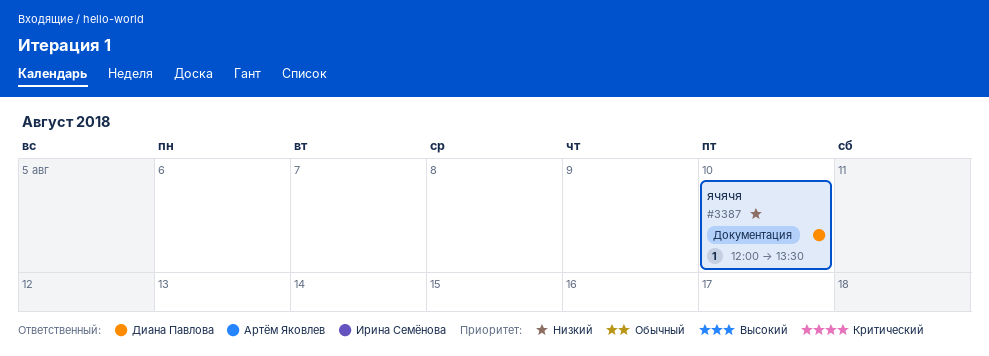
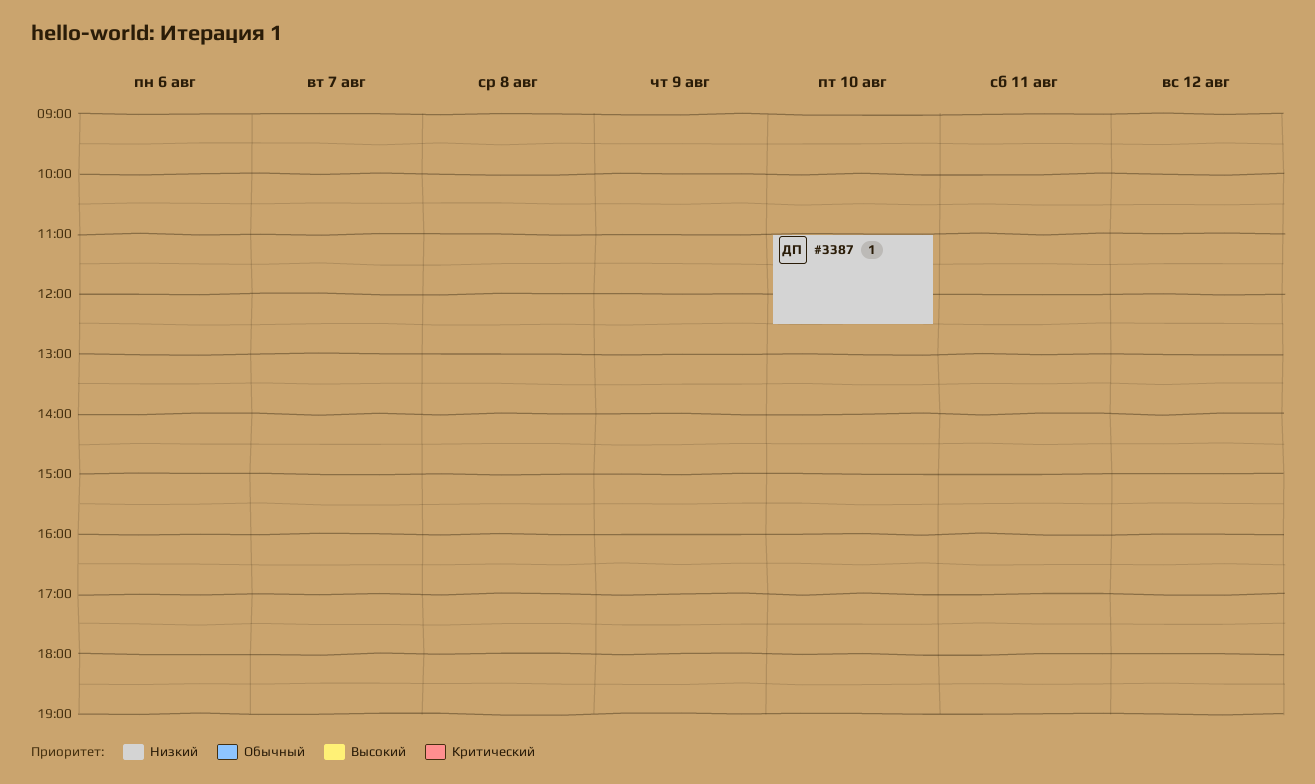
#3387, begins: 12:00 -> 11:00
#3387, ends: 13:30 -> 12:30

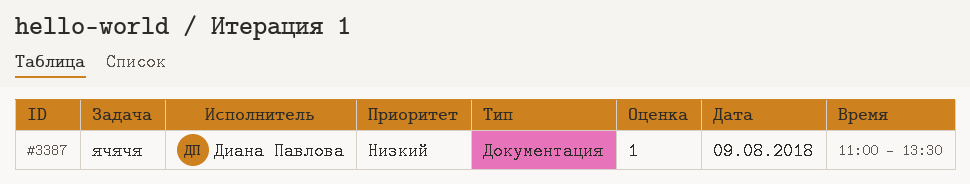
#3387, day: Aug 10 -> Aug 9
#3387, ends: 12:30 -> 13:30

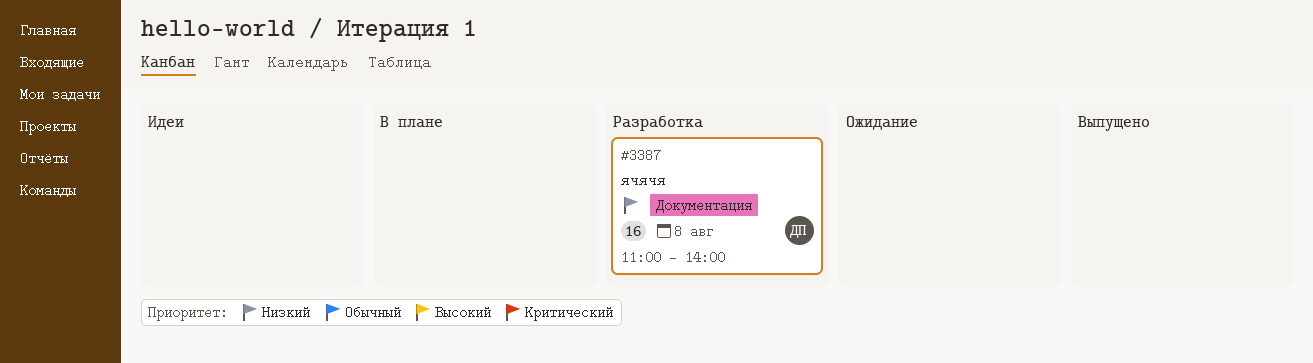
#3387, estimate: 1 -> 16
#3387, day: Aug 9 -> Aug 8
#3387, ends: 13:30 -> 14:00

